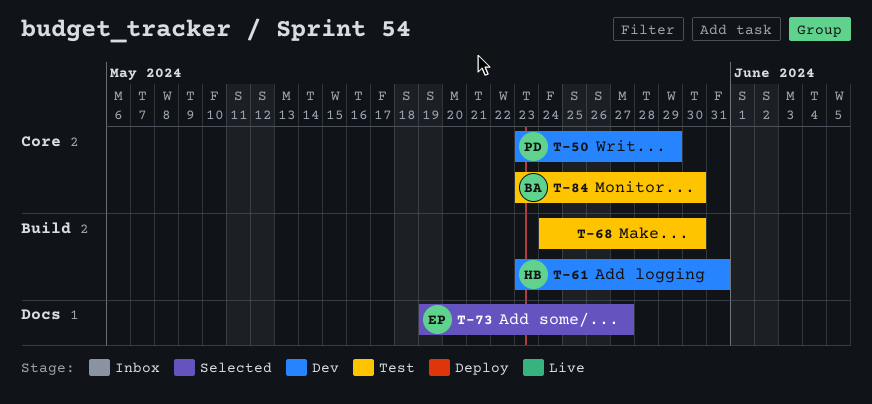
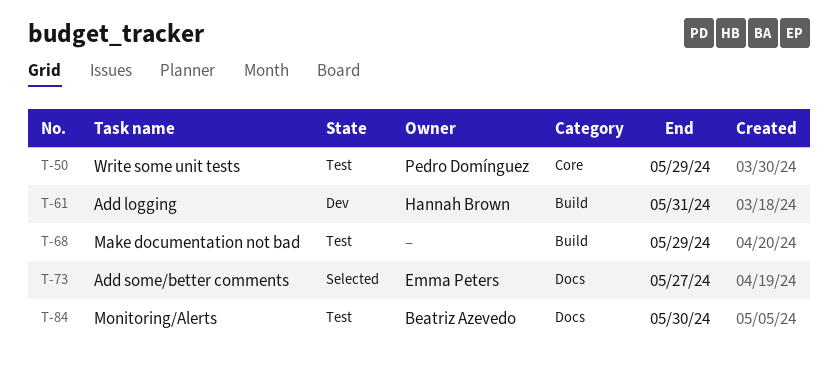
T-50, status: Dev -> Test
T-68, due: May 30 -> May 29
T-84, label: Core -> Docs

